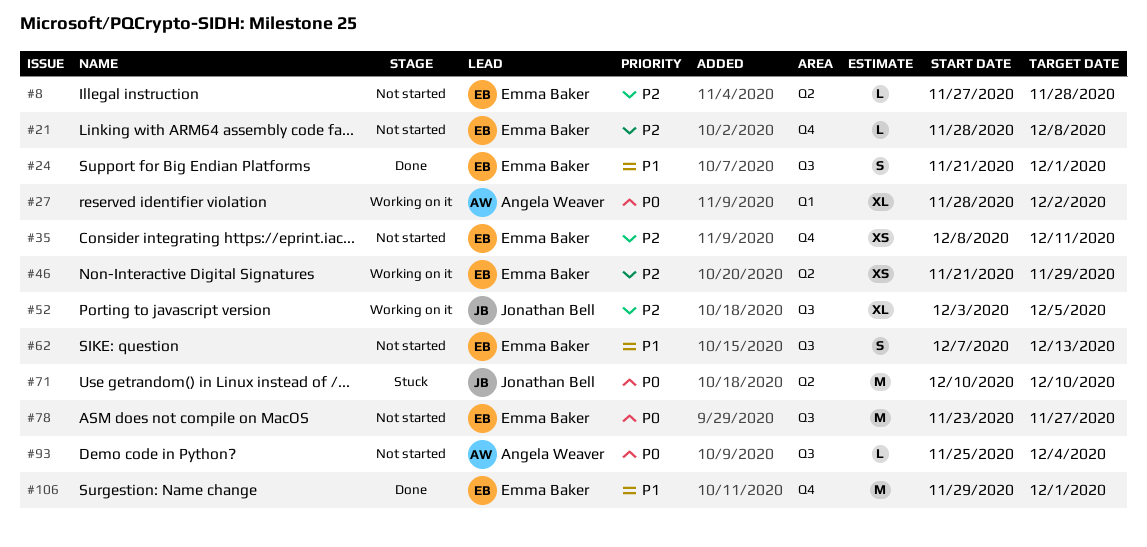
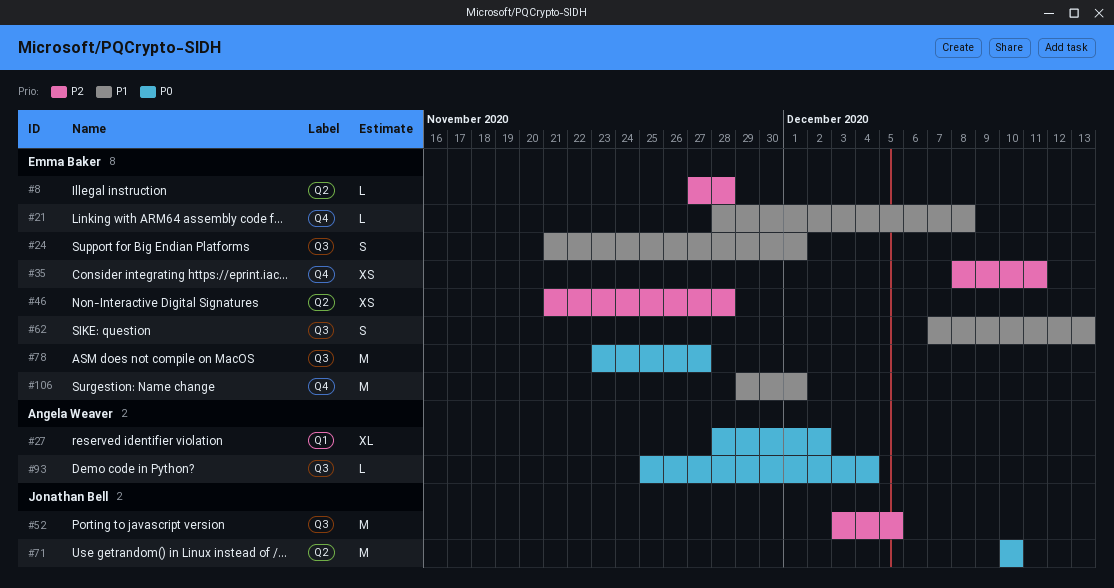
#21, priority: P2 -> P1
#46, due: Nov 29 -> Nov 28
#52, estimate: XL -> M

